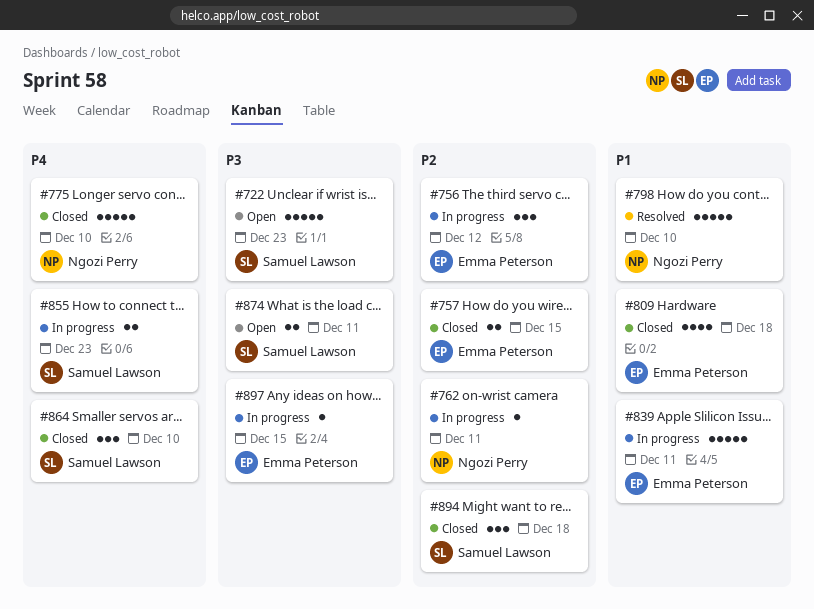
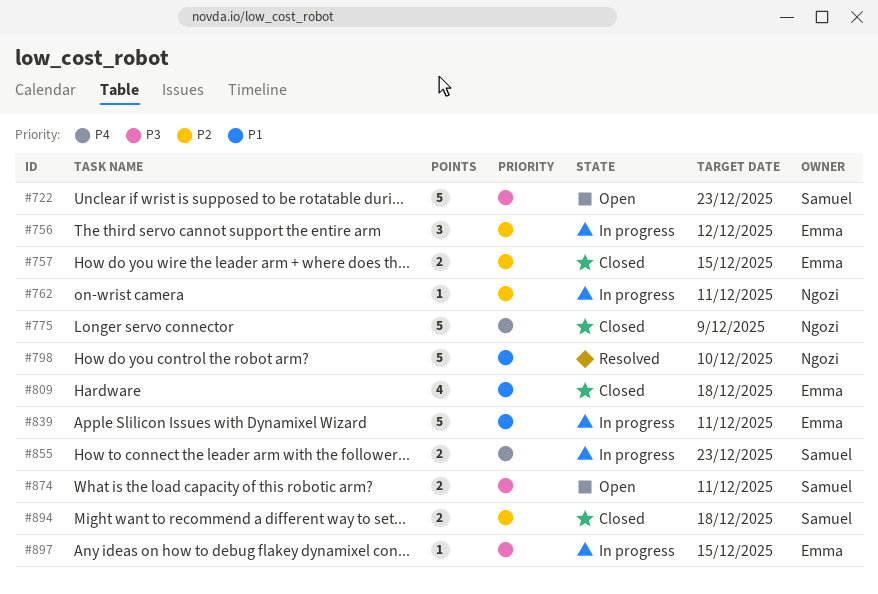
#775, due: Dec 10 -> Dec 9
#864: present -> none
#894, estimate: 3 -> 2

